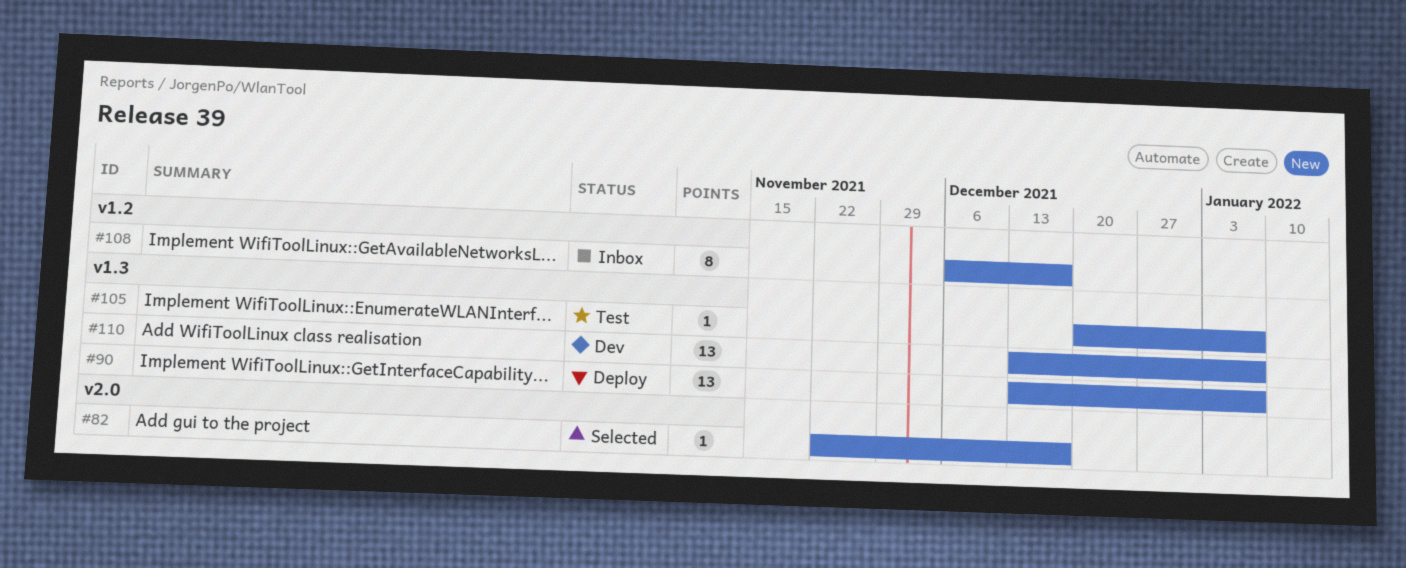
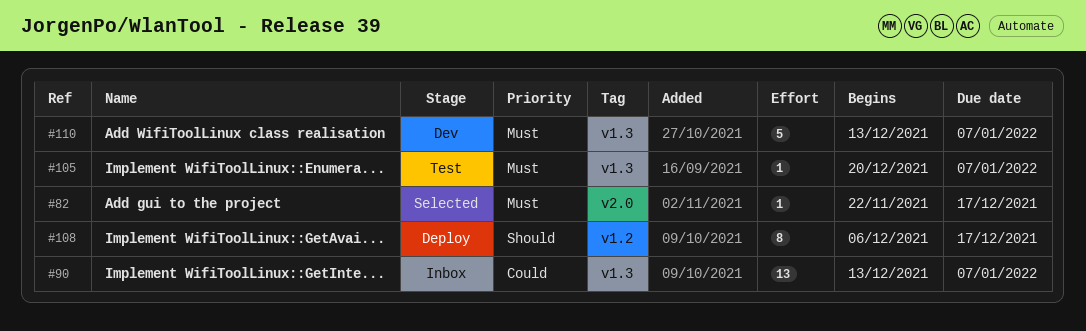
#90, status: Deploy -> Inbox
#108, status: Inbox -> Deploy
#110, estimate: 13 -> 5

